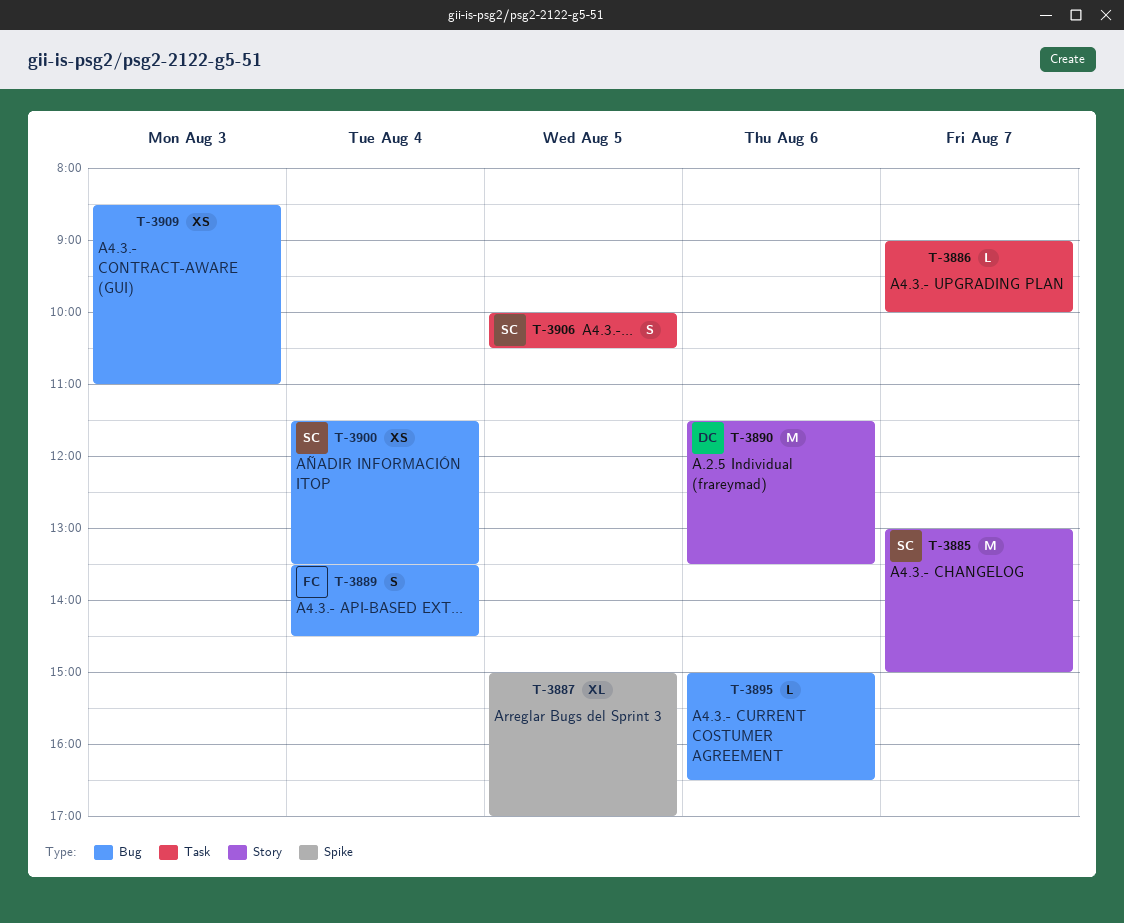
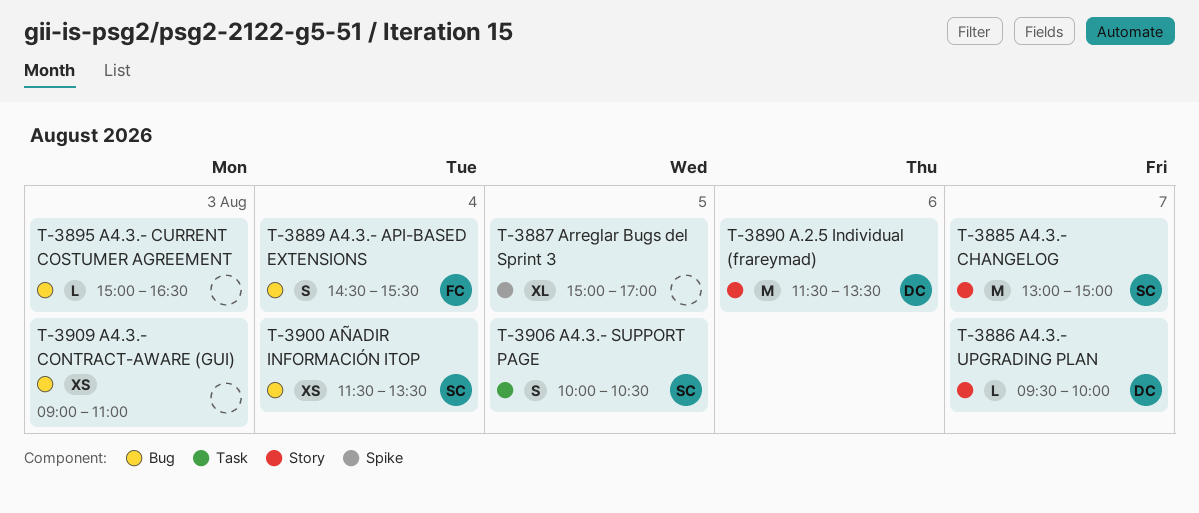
T-3886, owner: none -> DC
T-3886, label: Task -> Story
T-3886, begins: 09:00 -> 09:30
T-3889, begins: 13:30 -> 14:30
T-3889, ends: 14:30 -> 15:30
T-3895, day: Aug 6 -> Aug 3
T-3909, begins: 08:30 -> 09:00

